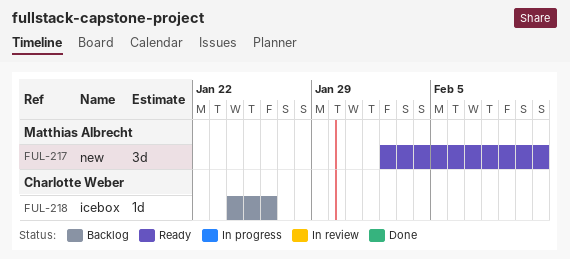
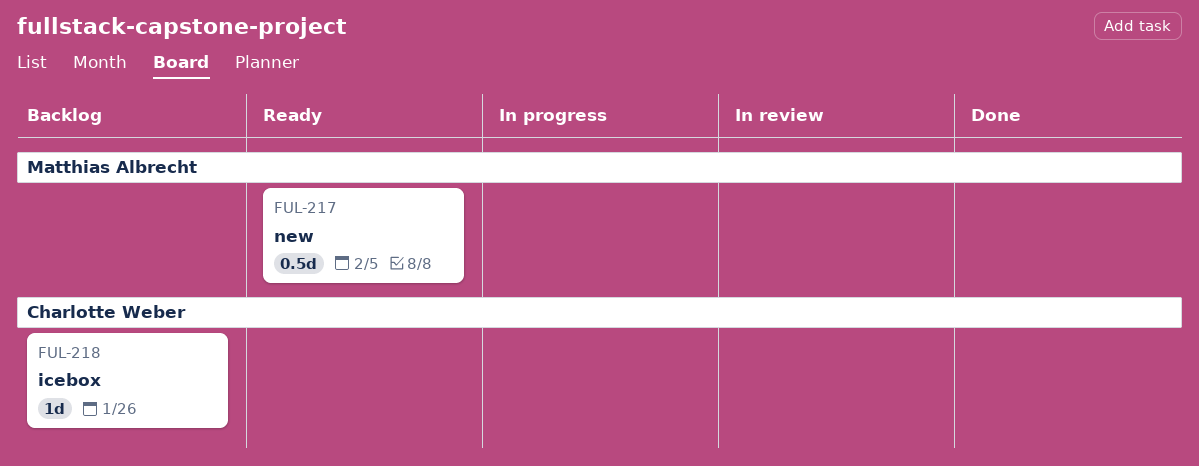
FUL-217, estimate: 3d -> 0.5d
FUL-217, due: Feb 11 -> Feb 5

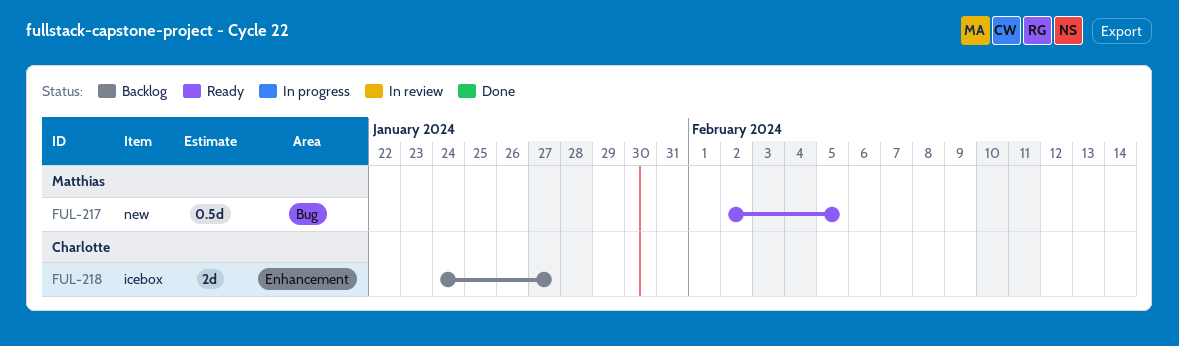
FUL-218, estimate: 1d -> 2d
FUL-218, due: Jan 26 -> Jan 27

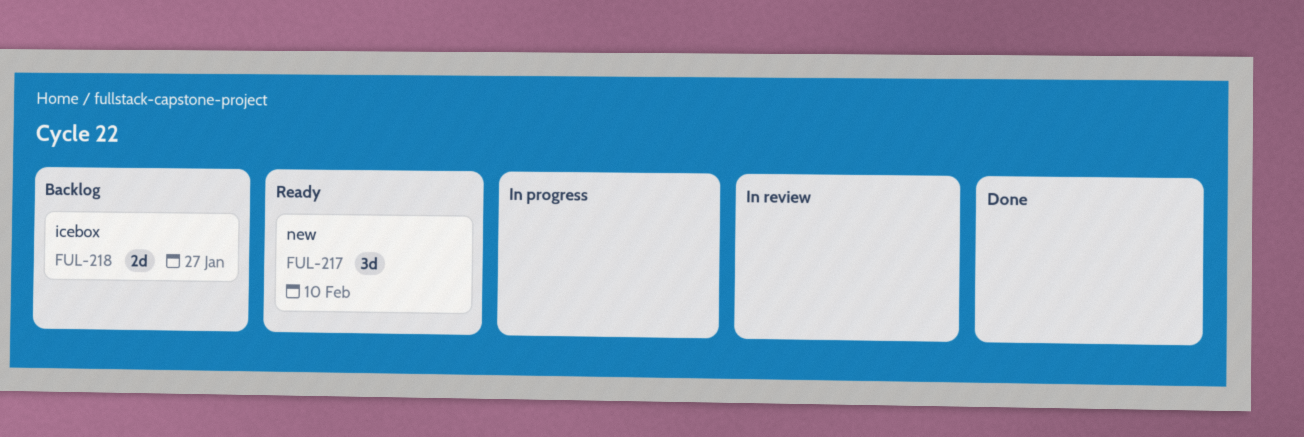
FUL-217, estimate: 0.5d -> 3d
FUL-217, due: Feb 5 -> Feb 10

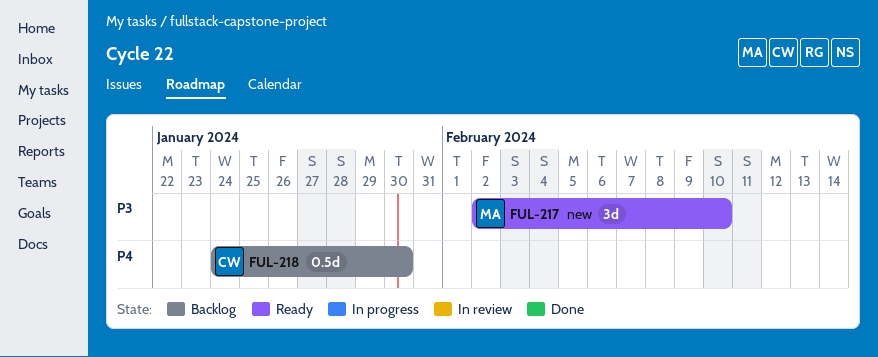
FUL-218, estimate: 2d -> 0.5d
FUL-218, due: Jan 27 -> Jan 30

